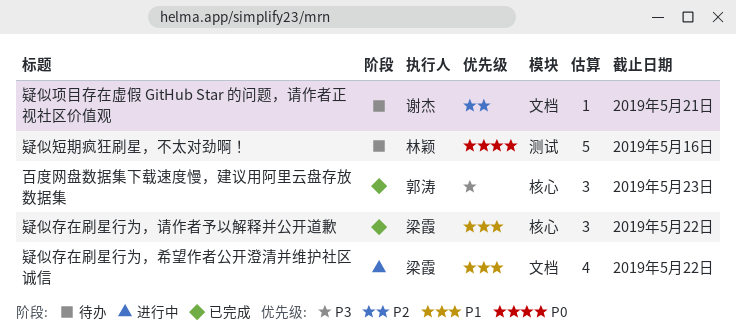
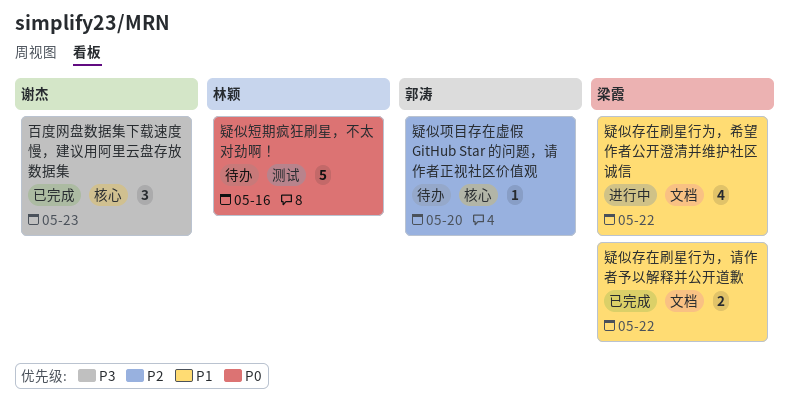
疑似存在刷星行为，请作者予以解释并公开道歉, label: 核心 -> 文档
疑似存在刷星行为，请作者予以解释并公开道歉, estimate: 3 -> 2
疑似项目存在虚假 GitHub Star 的问题，请作者正视社区价值观, owner: 谢杰 -> 郭涛
疑似项目存在虚假 GitHub Star 的问题，请作者正视社区价值观, label: 文档 -> 核心
疑似项目存在虚假 GitHub Star 的问题，请作者正视社区价值观, due: May 21 -> May 20
百度网盘数据集下载速度慢，建议用阿里云盘存放数据集, owner: 郭涛 -> 谢杰

